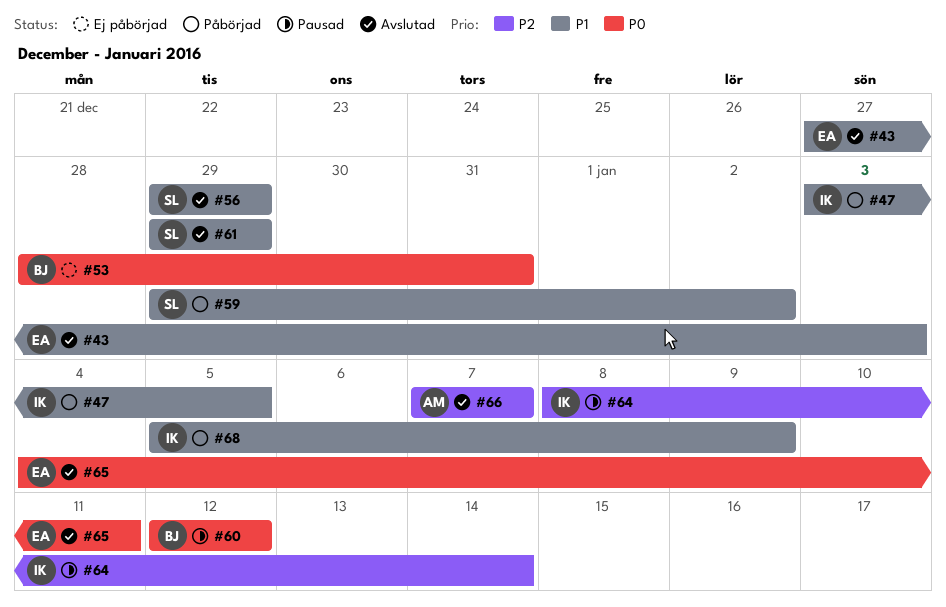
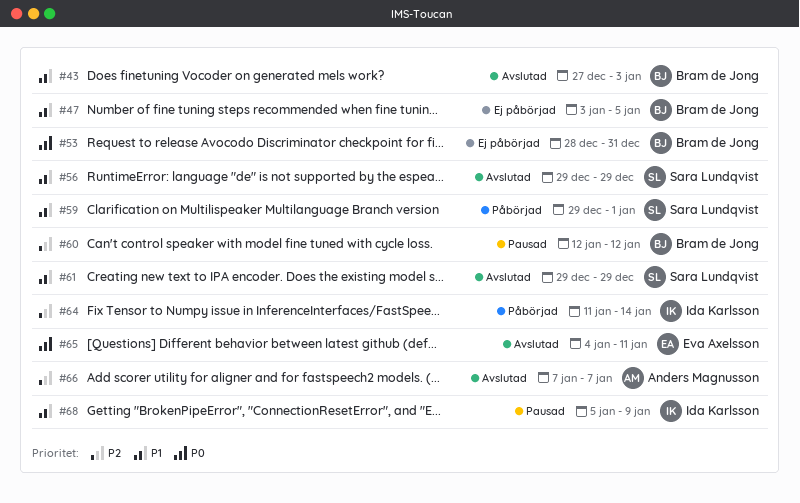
#43, owner: Eva Axelsson -> Bram de Jong
#47, status: Påbörjad -> Ej påbörjad
#47, owner: Ida Karlsson -> Bram de Jong
#59, due: Jan 2 -> Jan 1
#60, priority: P0 -> P2
#64, status: Pausad -> Påbörjad
#64, start: Jan 8 -> Jan 11
#68, status: Påbörjad -> Pausad

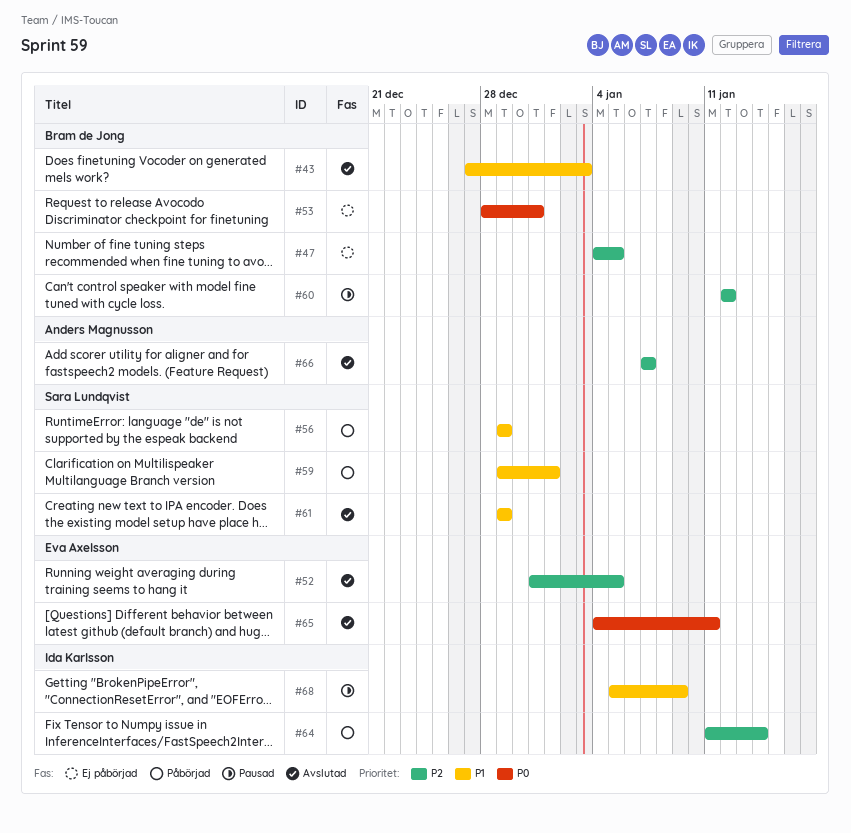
#47, priority: P1 -> P2
#47, start: Jan 3 -> Jan 4
#52: none -> present
#56, status: Avslutad -> Påbörjad

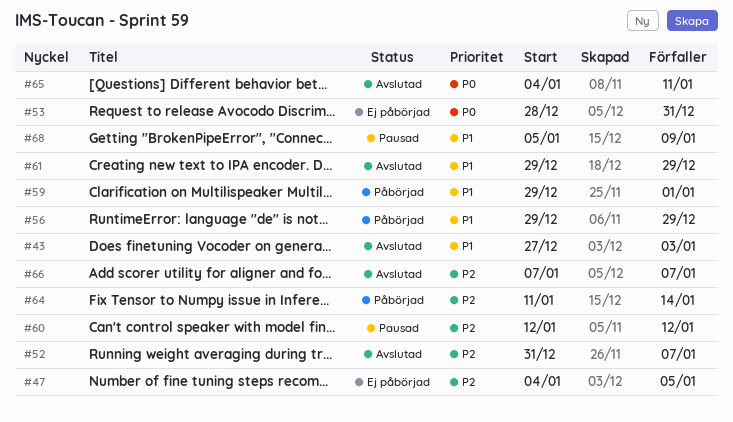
#52, due: Jan 5 -> Jan 7

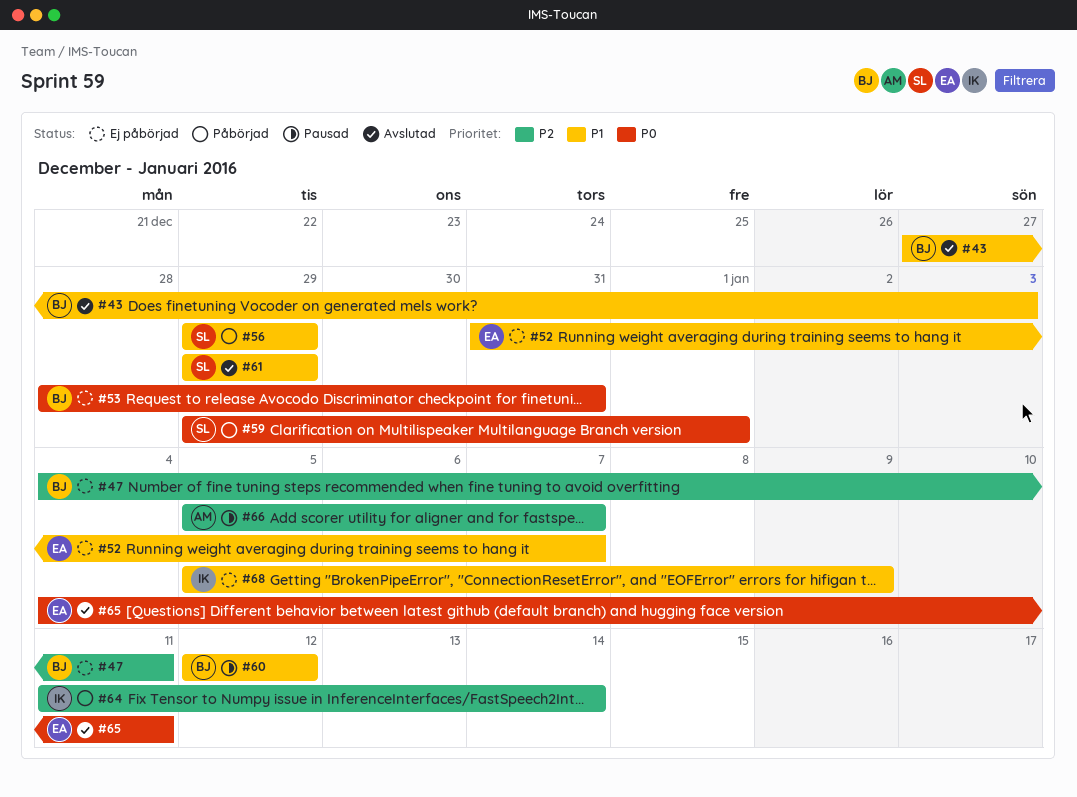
#47, due: Jan 5 -> Jan 11
#52, status: Avslutad -> Ej påbörjad
#52, priority: P2 -> P1
#59, priority: P1 -> P0
#60, priority: P2 -> P1
#66, status: Avslutad -> Pausad
#66, start: Jan 7 -> Jan 5
#68, status: Pausad -> Ej påbörjad

